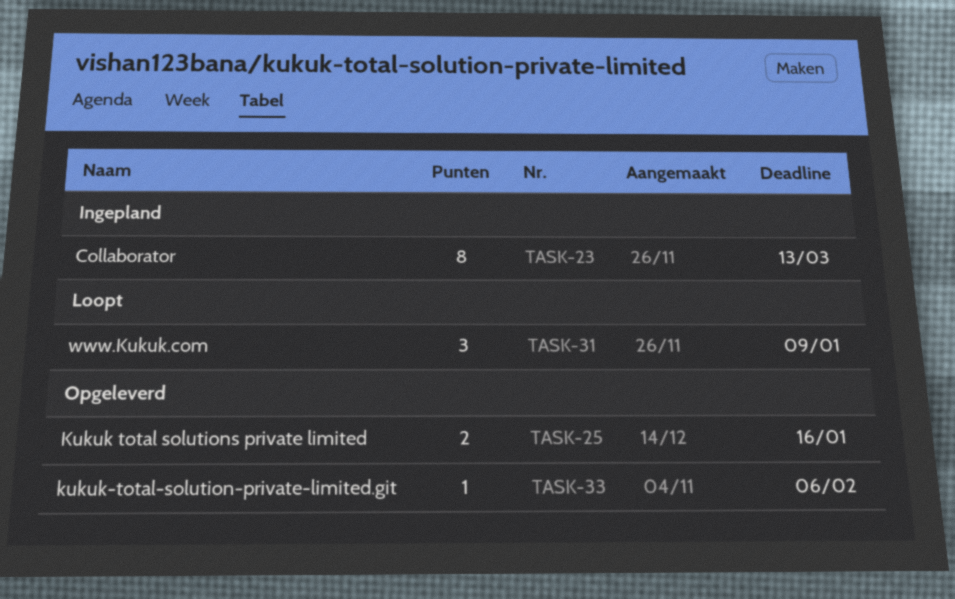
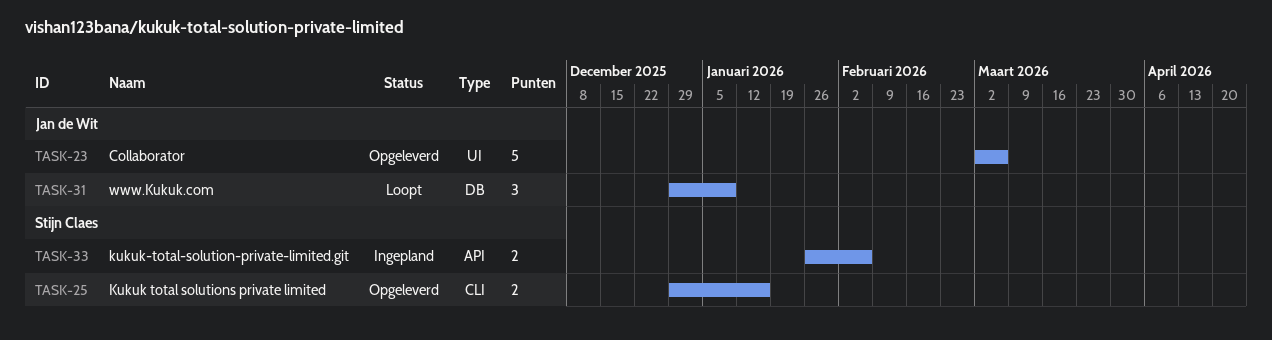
TASK-23, status: Ingepland -> Opgeleverd
TASK-23, estimate: 8 -> 5
TASK-23, due: Mar 13 -> Mar 6
TASK-33, status: Opgeleverd -> Ingepland
TASK-33, estimate: 1 -> 2

